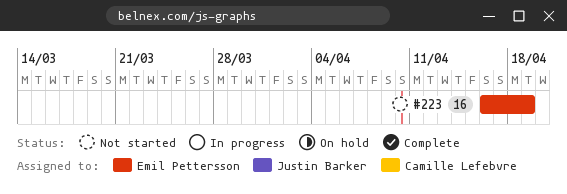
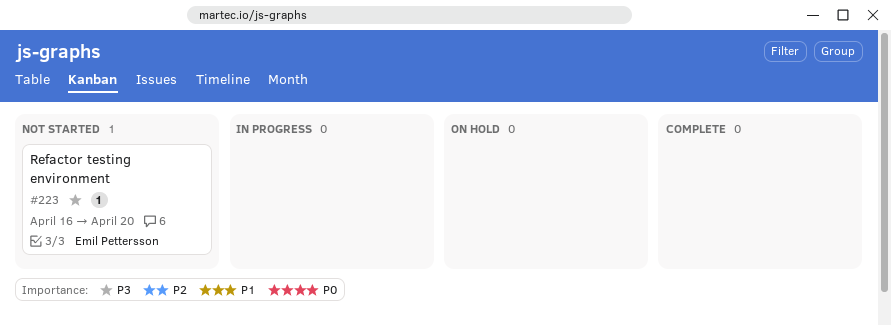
#223, estimate: 16 -> 1
#223, due: Apr 19 -> Apr 20

